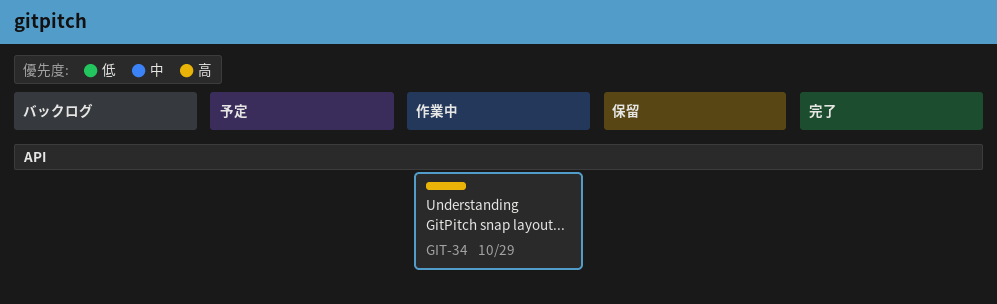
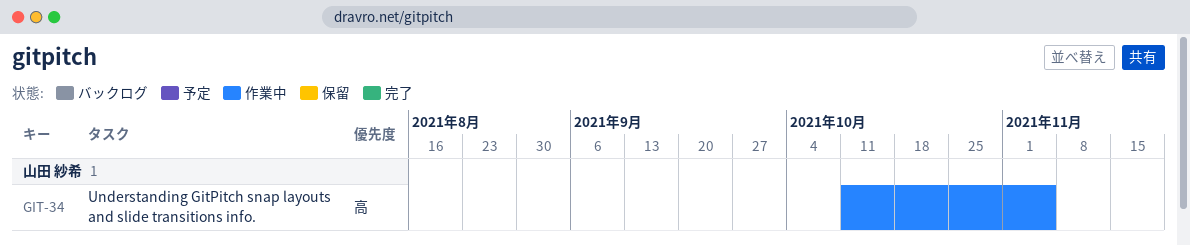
GIT-34, due: Oct 29 -> Nov 5

